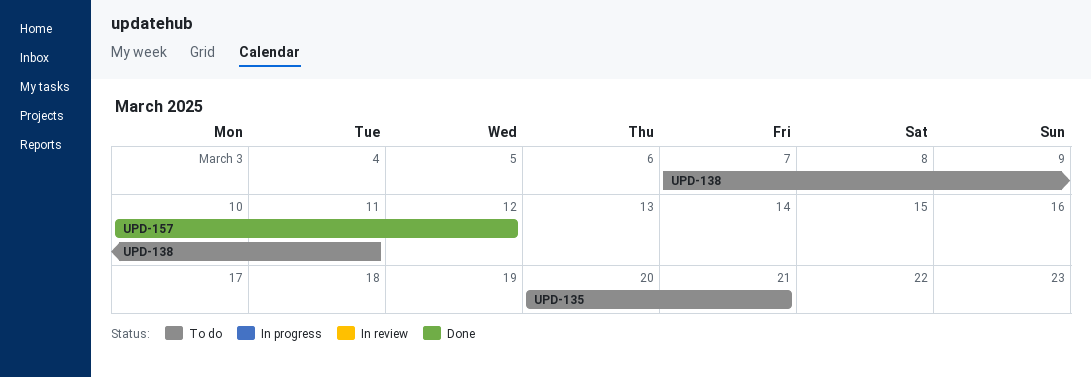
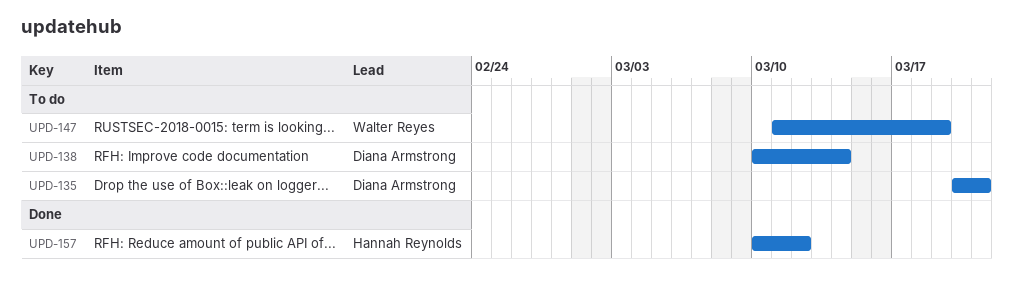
UPD-138, start: Mar 7 -> Mar 10
UPD-138, due: Mar 11 -> Mar 14
UPD-147: none -> present

